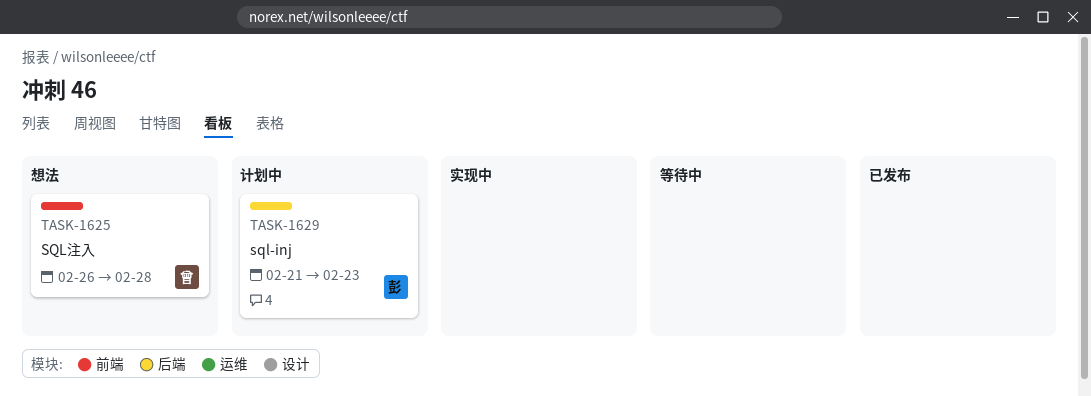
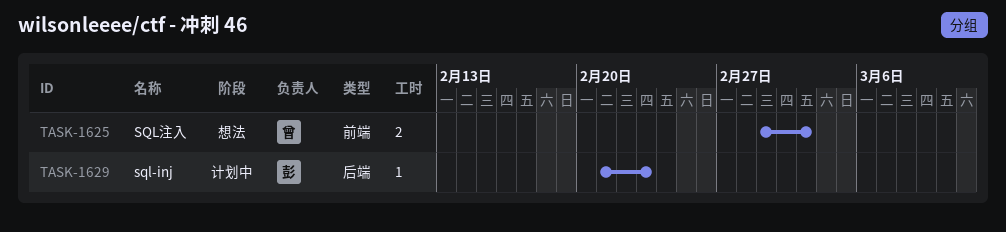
TASK-1625, start: Feb 26 -> Mar 1
TASK-1625, due: Feb 28 -> Mar 3

